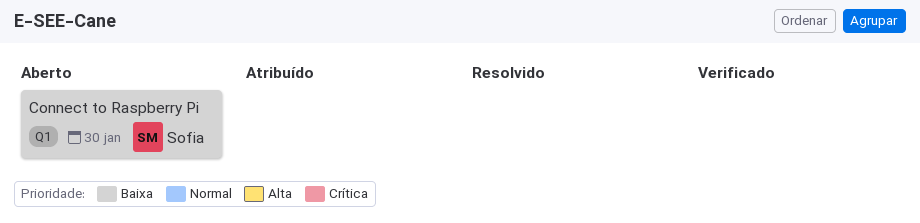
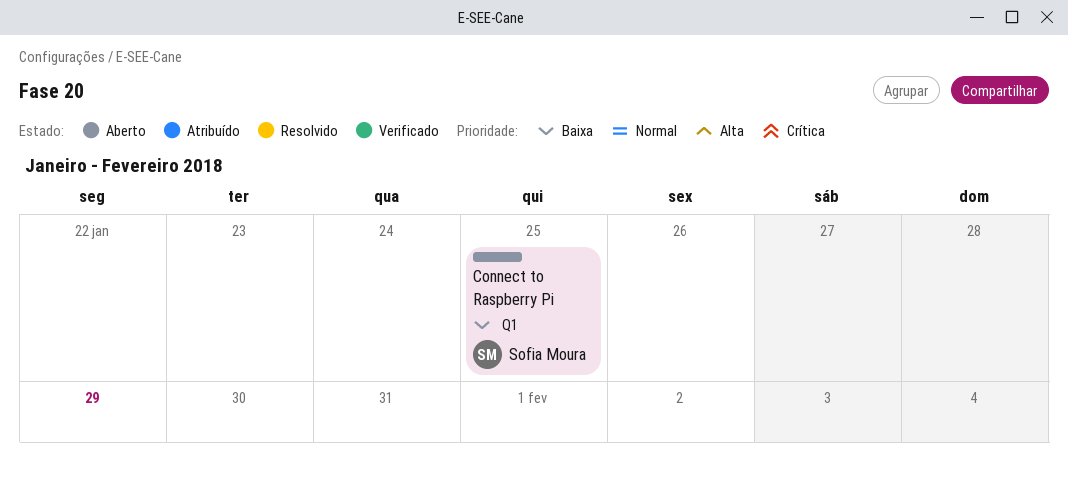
Connect to Raspberry Pi, due: Jan 30 -> Jan 25

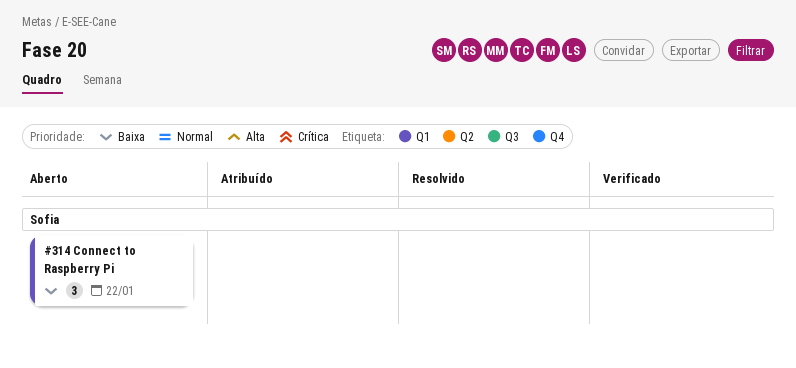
Connect to Raspberry Pi, due: Jan 25 -> Jan 22

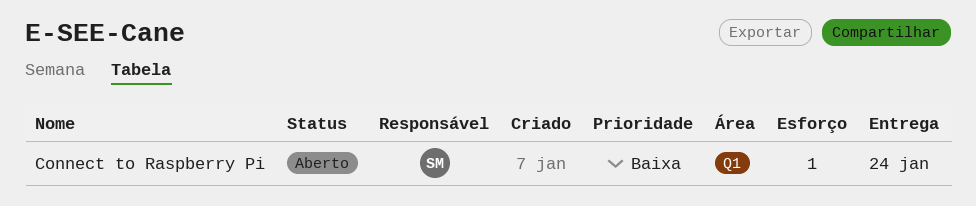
Connect to Raspberry Pi, estimate: 3 -> 1
Connect to Raspberry Pi, due: Jan 22 -> Jan 24

